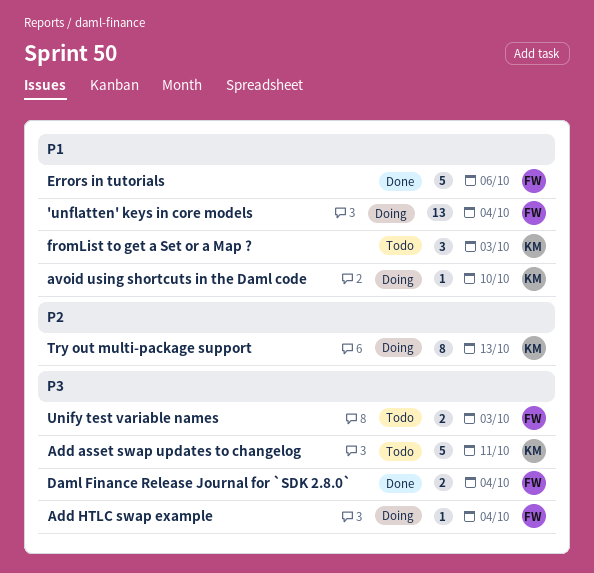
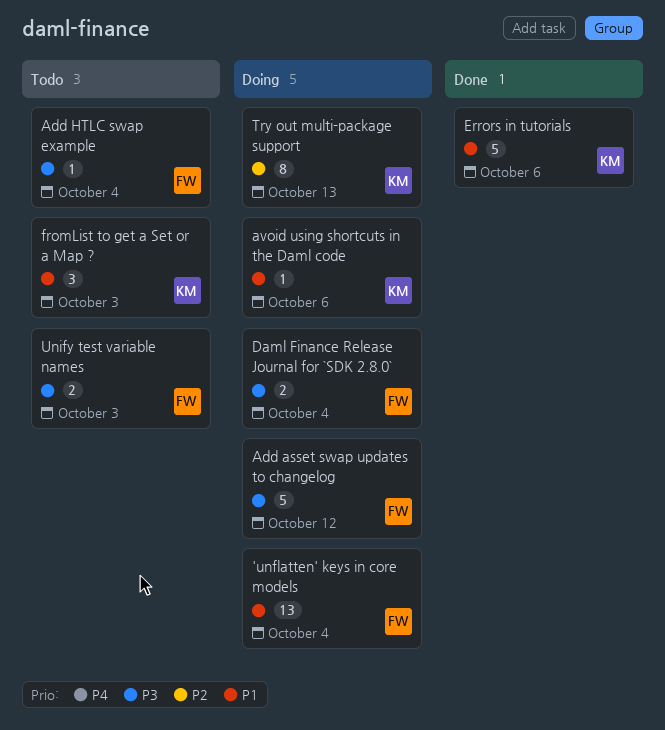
Add asset swap updates to changelog, status: Todo -> Doing
Add asset swap updates to changelog, owner: KM -> FW
Add asset swap updates to changelog, due: Oct 11 -> Oct 12
Add HTLC swap example, status: Doing -> Todo
avoid using shortcuts in the Daml code, due: Oct 10 -> Oct 6
Daml Finance Release Journal for `SDK 2.8.0`, status: Done -> Doing
Errors in tutorials, owner: FW -> KM

